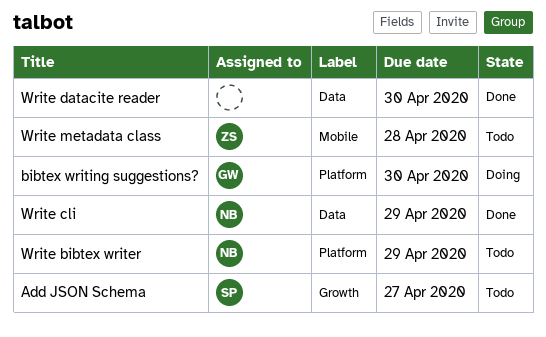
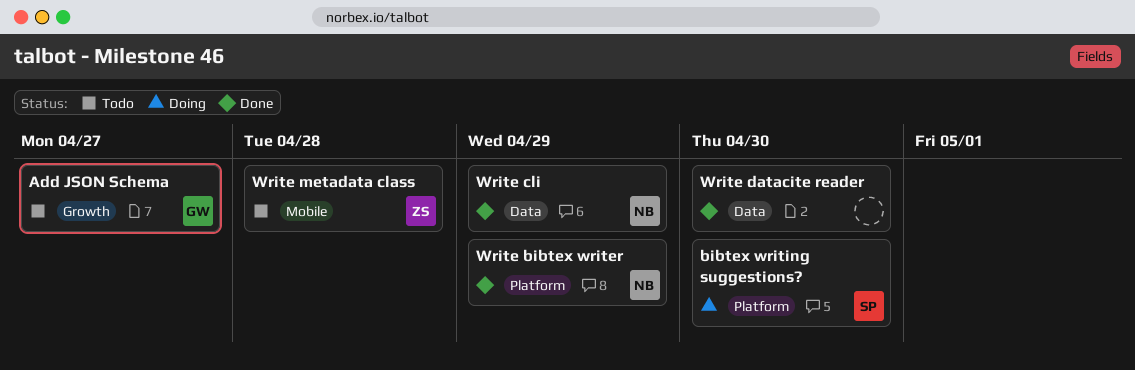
Add JSON Schema, owner: SP -> GW
bibtex writing suggestions?, owner: GW -> SP
Write bibtex writer, status: Todo -> Done

